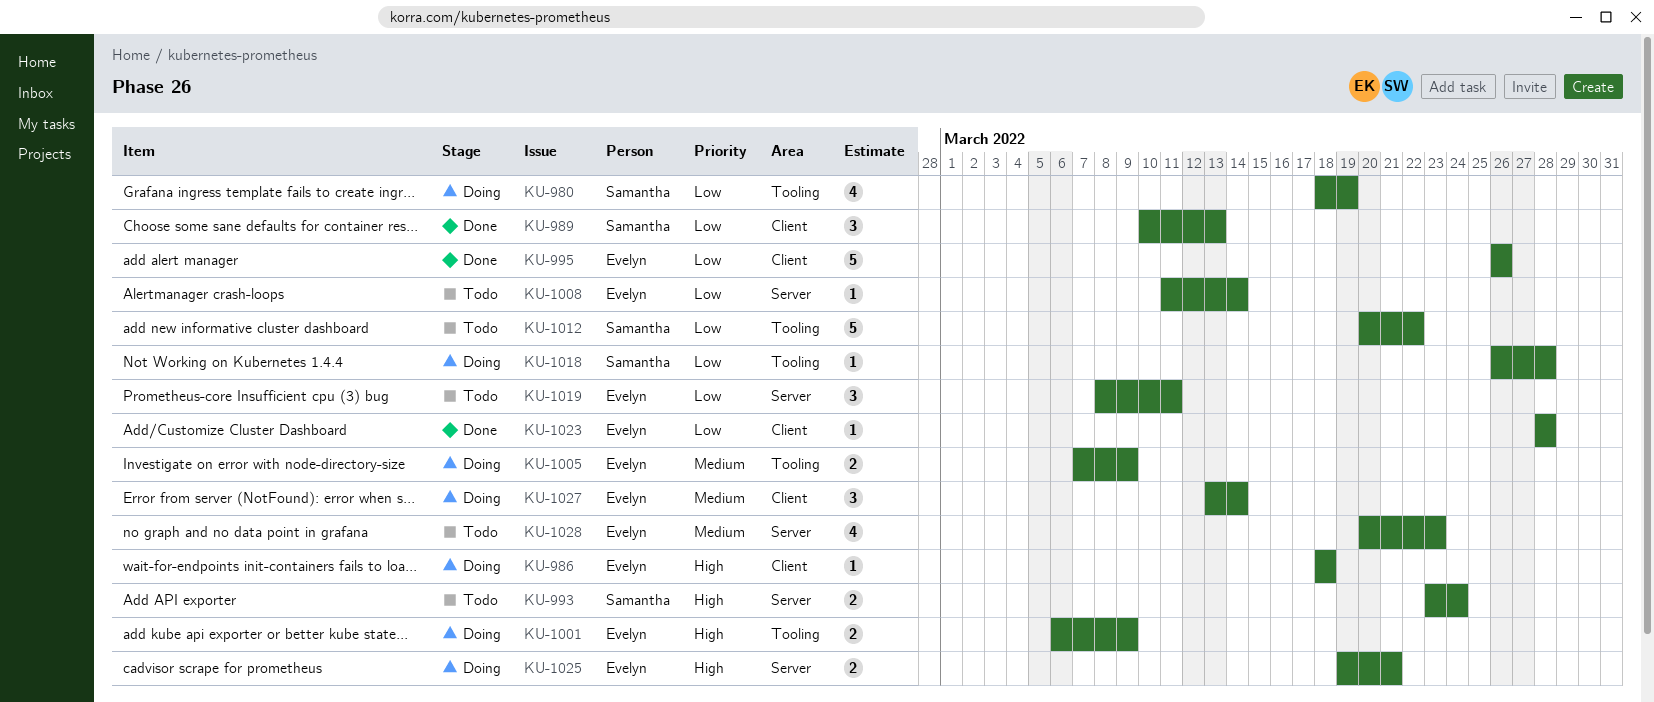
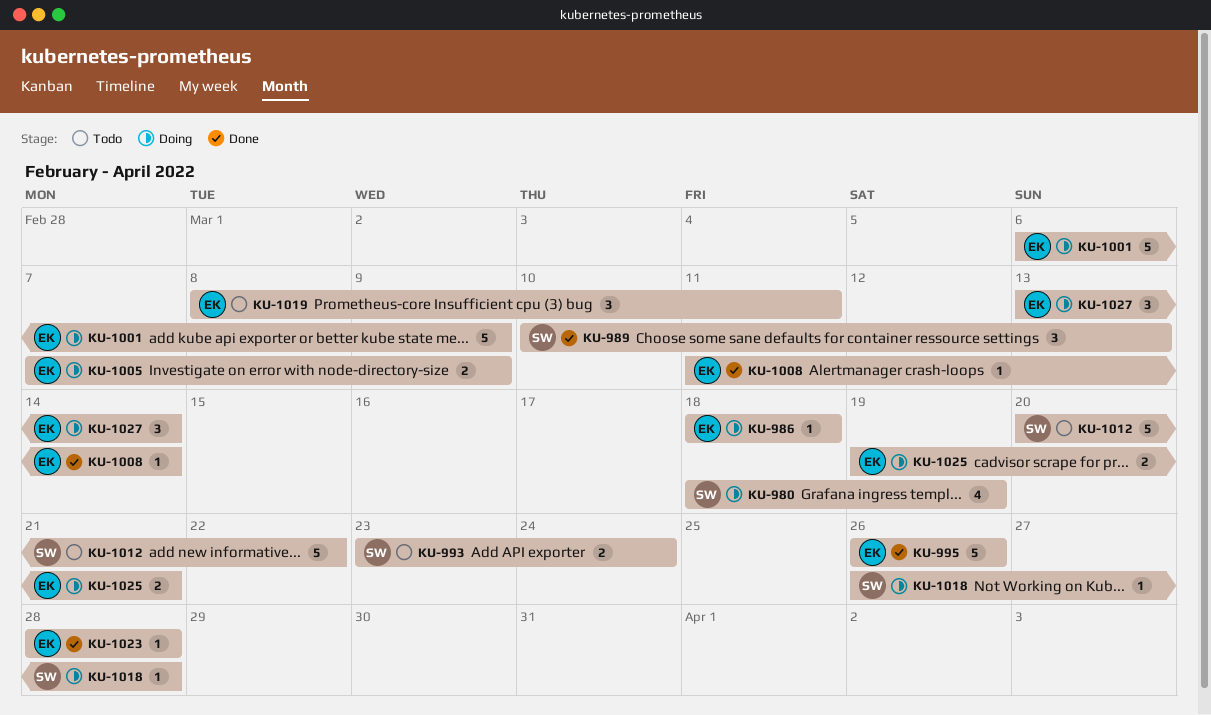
KU-1001, estimate: 2 -> 5
KU-1008, status: Todo -> Done
KU-1028: present -> none

